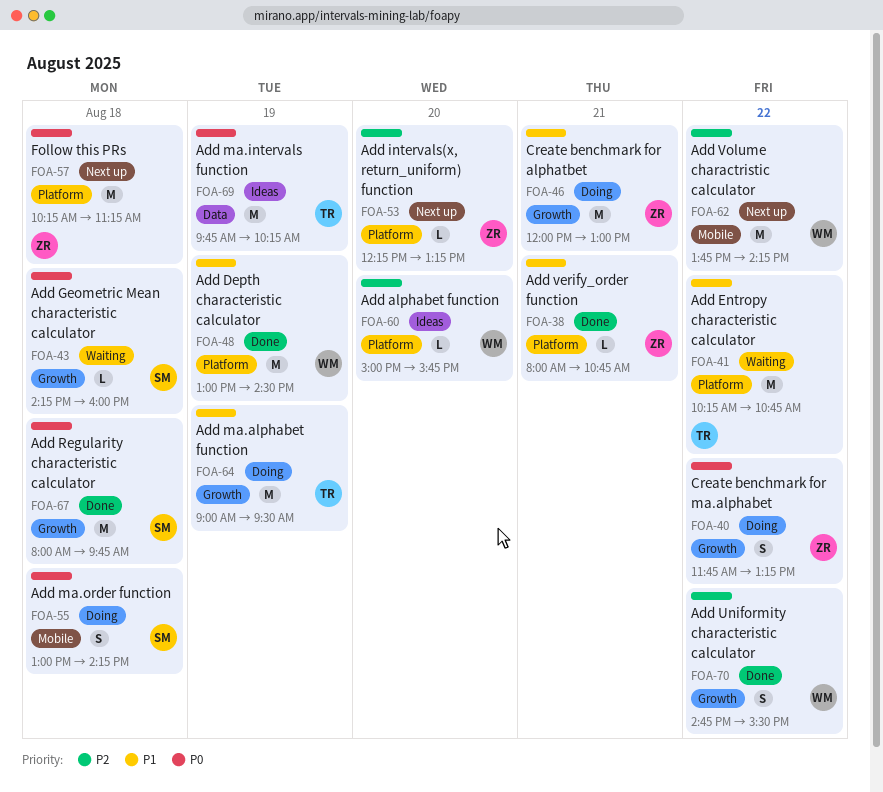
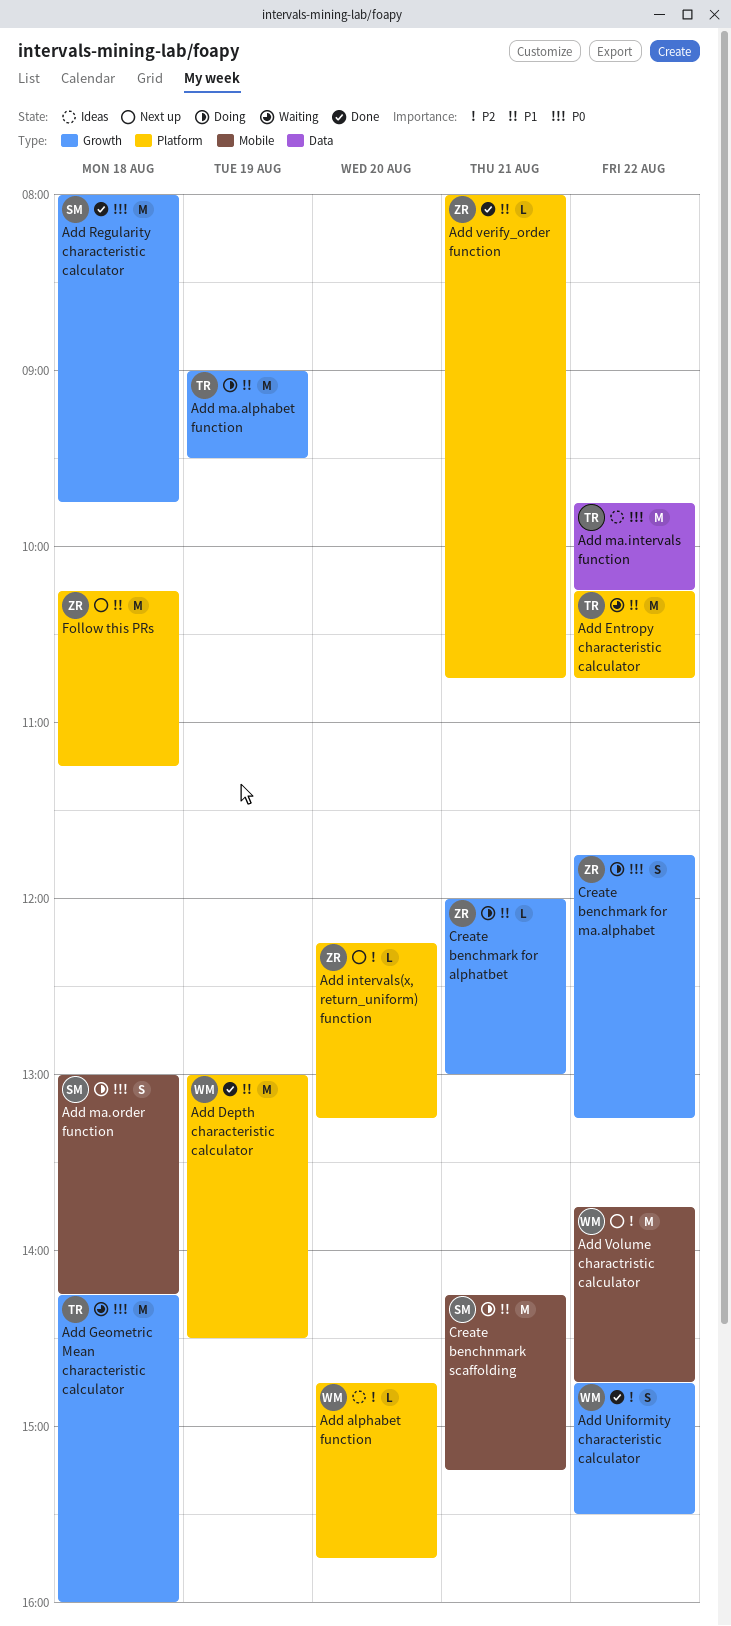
Add alphabet function, begins: 15:00 -> 14:45
Add Geometric Mean characteristic calculator, owner: SM -> TR
Add Geometric Mean characteristic calculator, estimate: L -> M
Add ma.intervals function, day: Aug 19 -> Aug 22
Add Volume charactristic calculator, ends: 14:15 -> 14:45
Create benchmark for alphatbet, estimate: M -> L
Create benchnmark scaffolding: none -> present
Follow this PRs, priority: P0 -> P1

